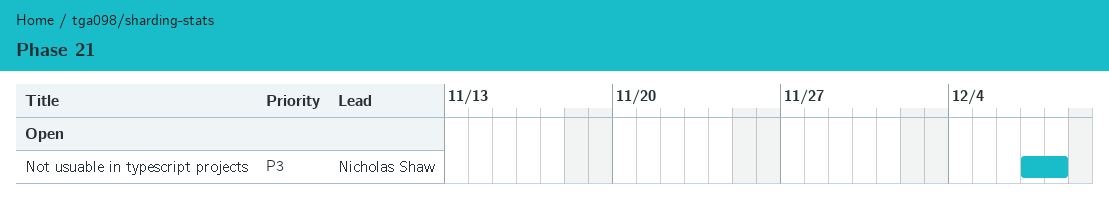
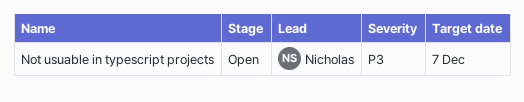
Not usuable in typescript projects, due: Dec 8 -> Dec 7

